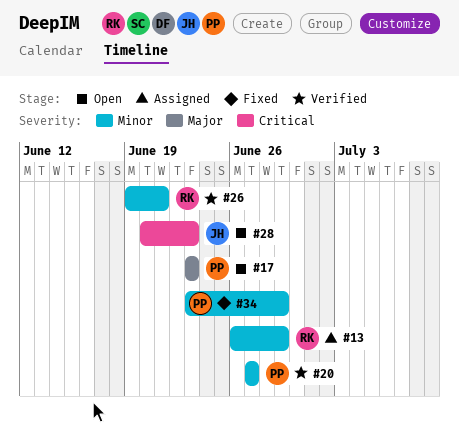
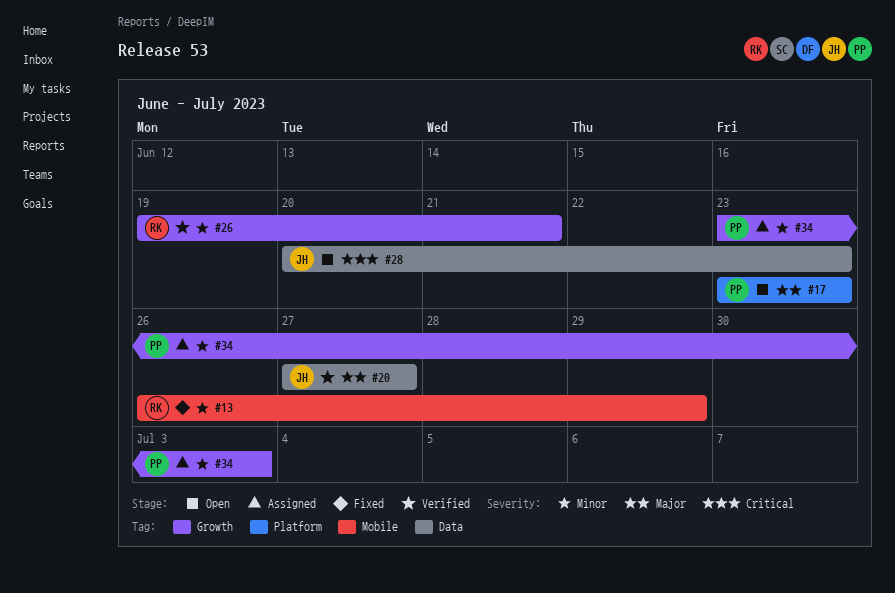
#13, status: Assigned -> Fixed
#20, owner: PP -> JH
#20, priority: Minor -> Major
#34, status: Fixed -> Assigned
#34, due: Jun 29 -> Jul 3

